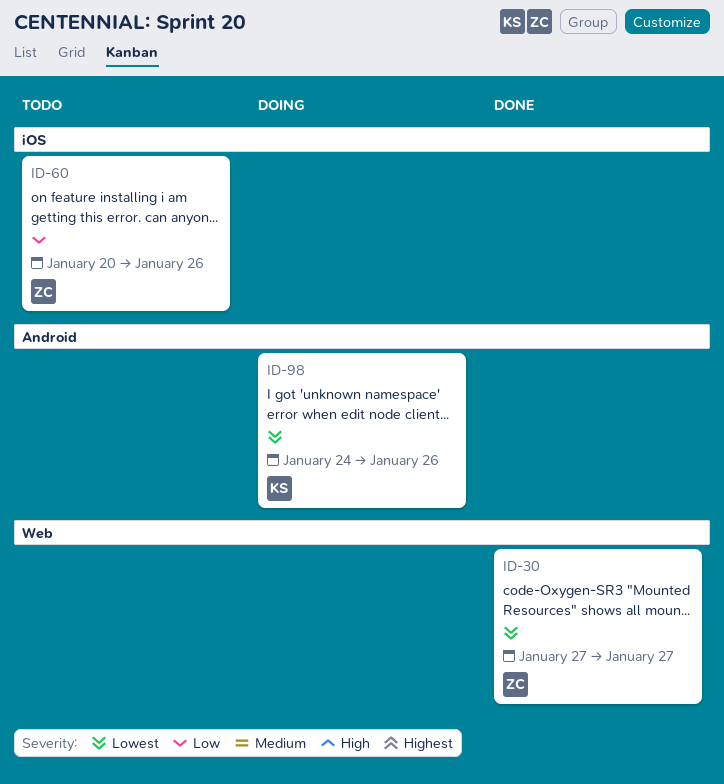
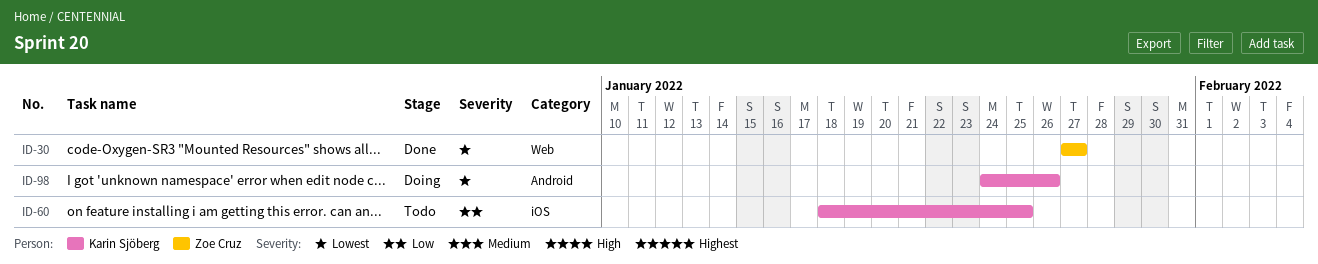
ID-60, owner: Zoe Cruz -> Karin Sjöberg
ID-60, start: Jan 20 -> Jan 18
ID-60, due: Jan 26 -> Jan 25

